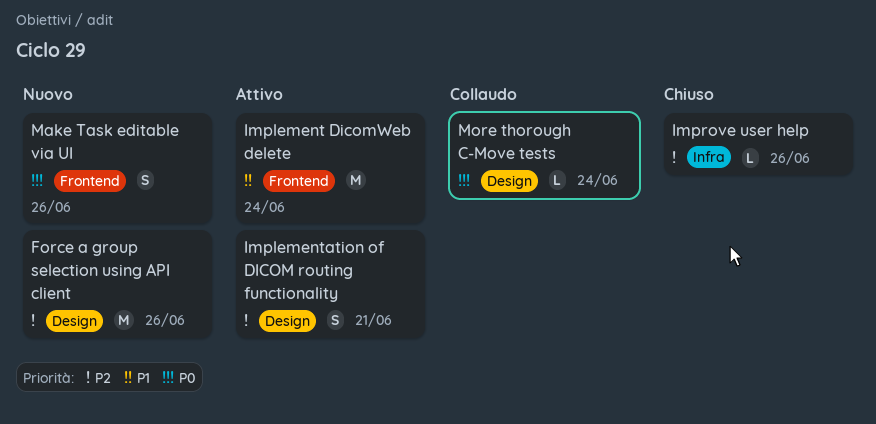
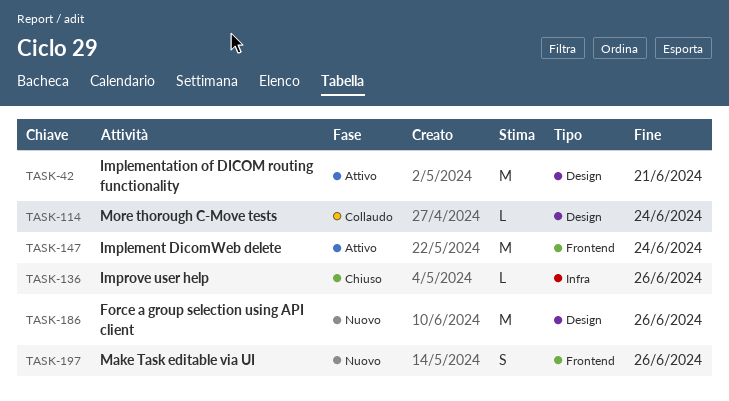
Implementation of DICOM routing functionality, estimate: S -> M

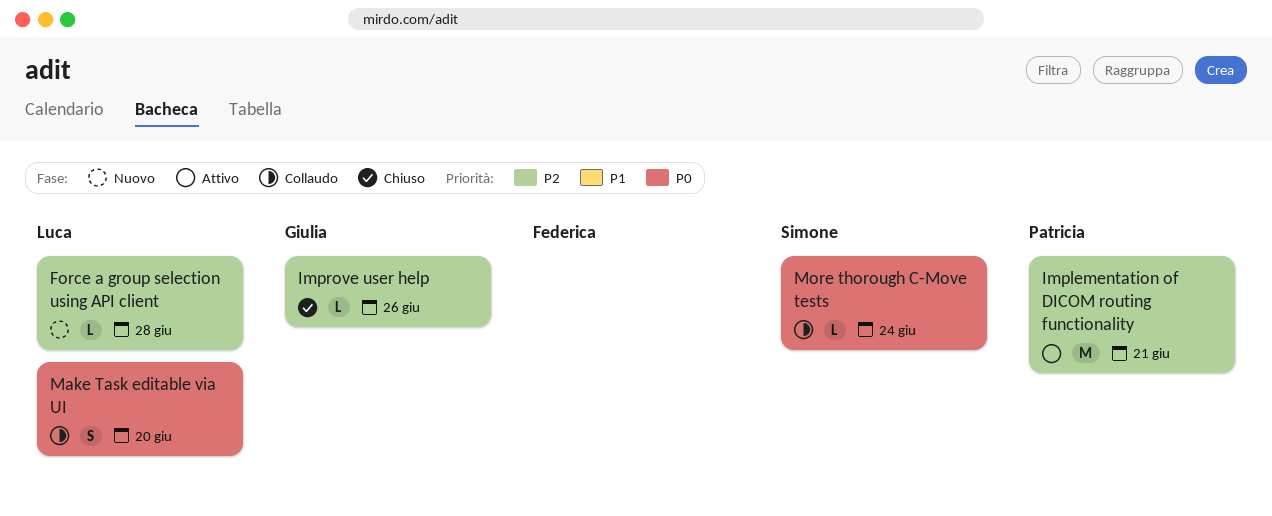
Force a group selection using API client, estimate: M -> L
Force a group selection using API client, due: Jun 26 -> Jun 28
Implement DicomWeb delete: present -> none
Make Task editable via UI, status: Nuovo -> Collaudo
Make Task editable via UI, due: Jun 26 -> Jun 20

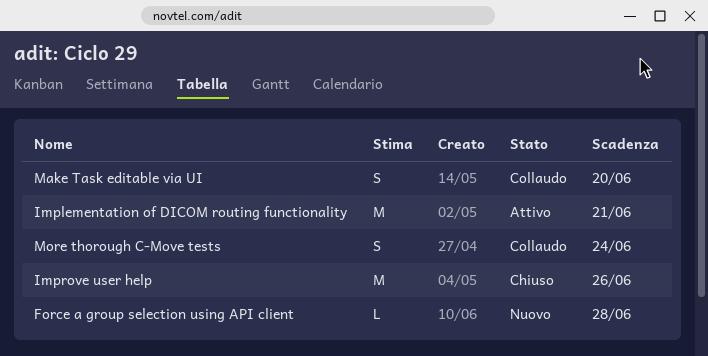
Improve user help, estimate: L -> M
More thorough C-Move tests, estimate: L -> S

